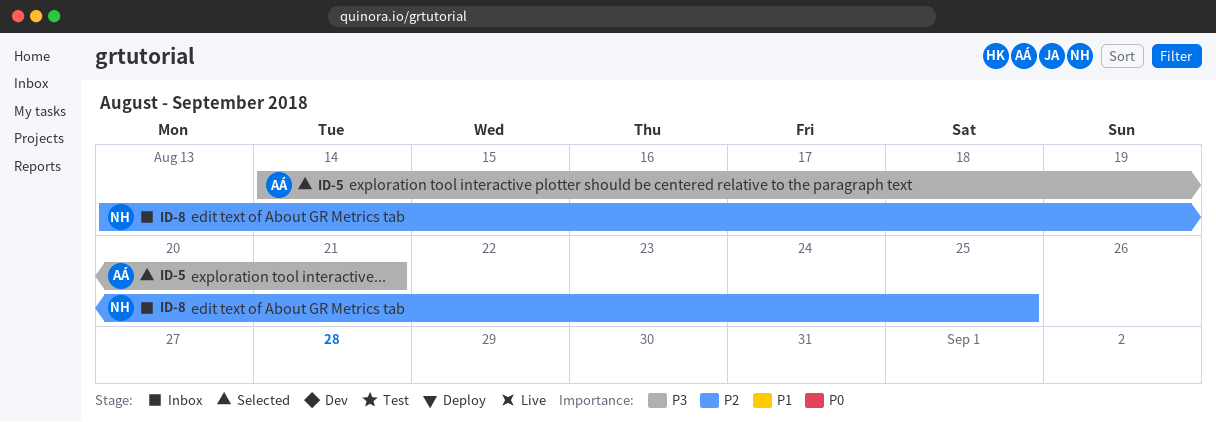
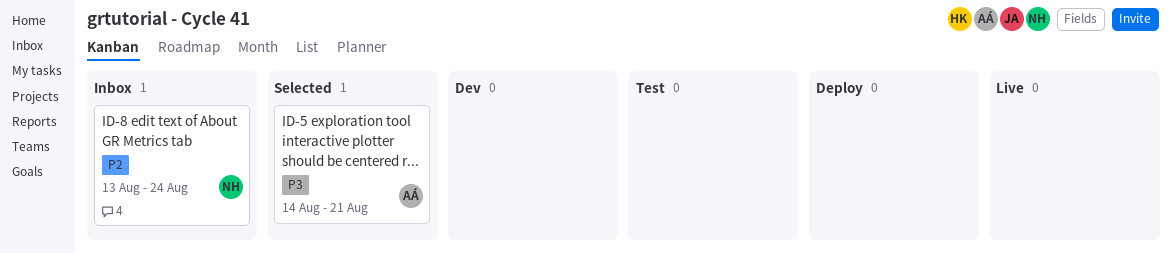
ID-8, due: Aug 25 -> Aug 24

